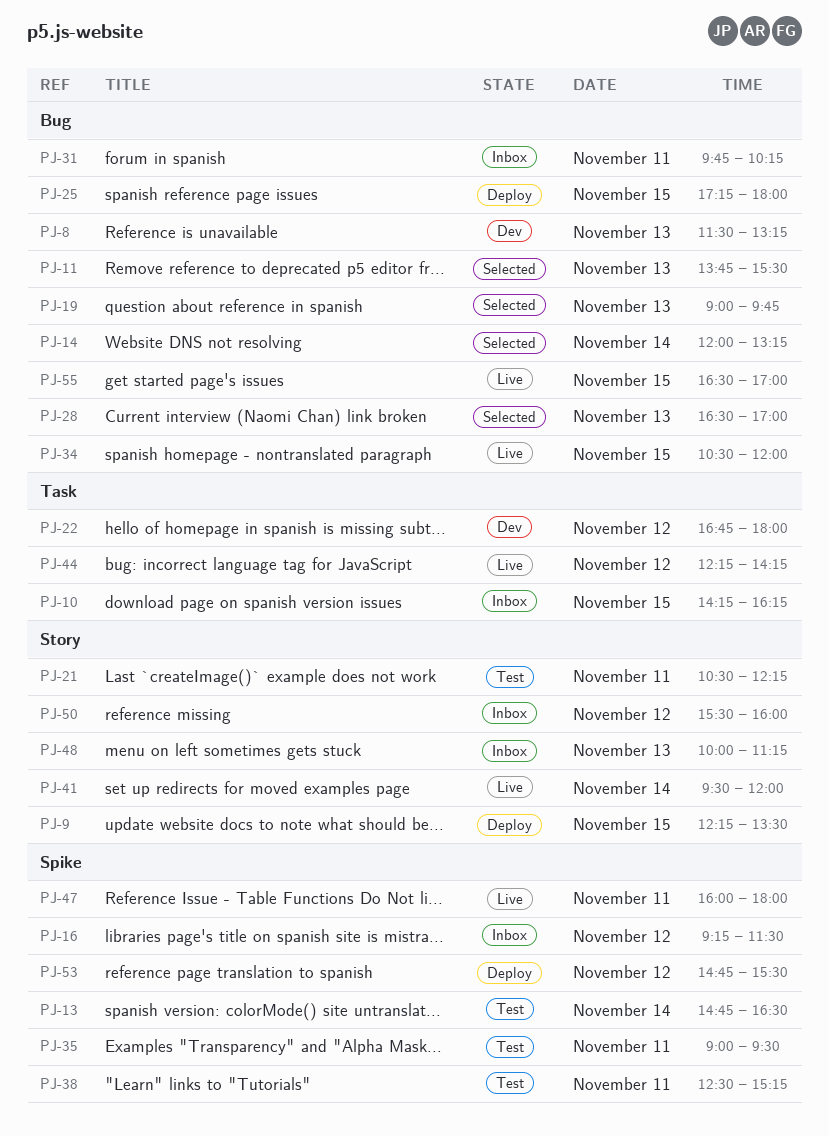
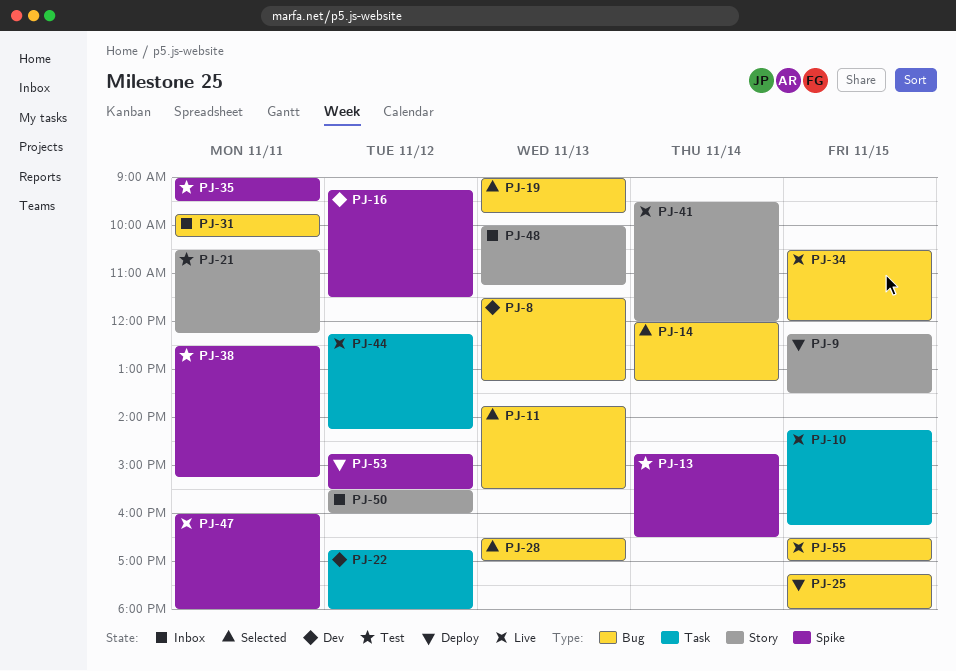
PJ-10, status: Inbox -> Live
PJ-16, status: Inbox -> Dev

